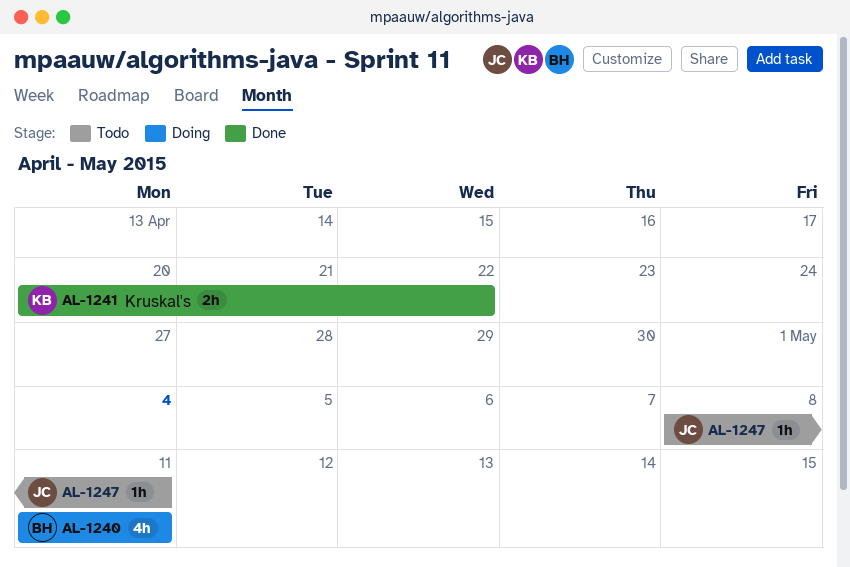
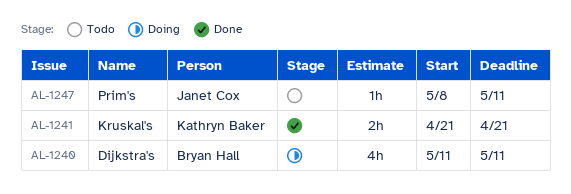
AL-1241, start: Apr 20 -> Apr 21
AL-1241, due: Apr 22 -> Apr 21

